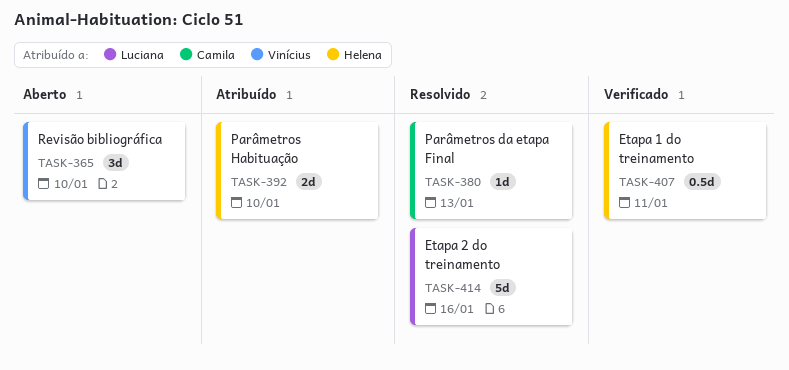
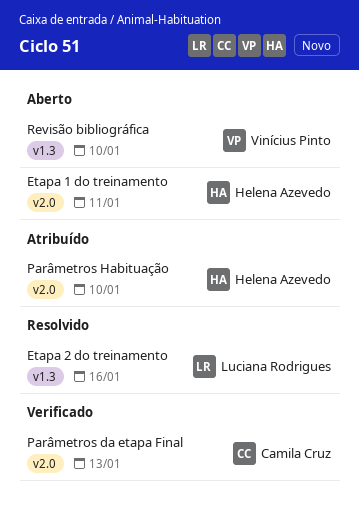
Etapa 1 do treinamento, status: Verificado -> Aberto
Parâmetros da etapa Final, status: Resolvido -> Verificado

